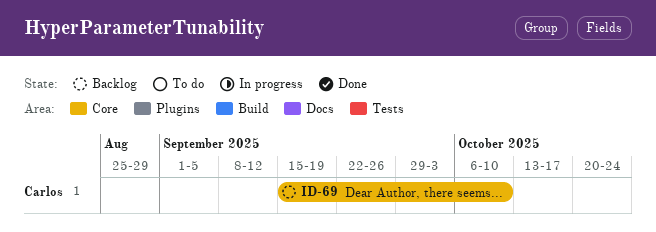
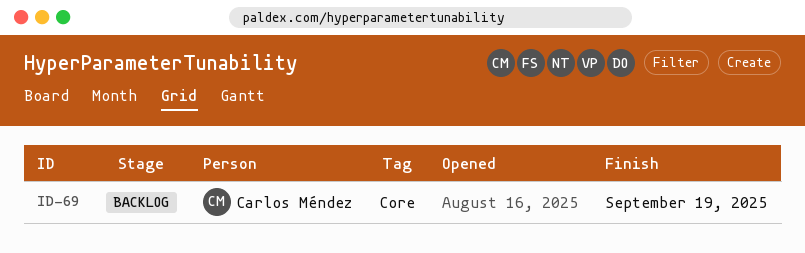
ID-69, due: Oct 10 -> Sep 19

